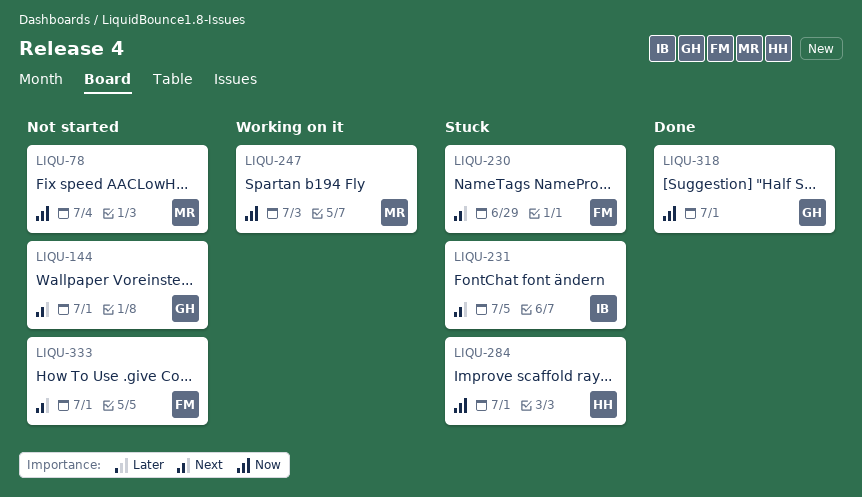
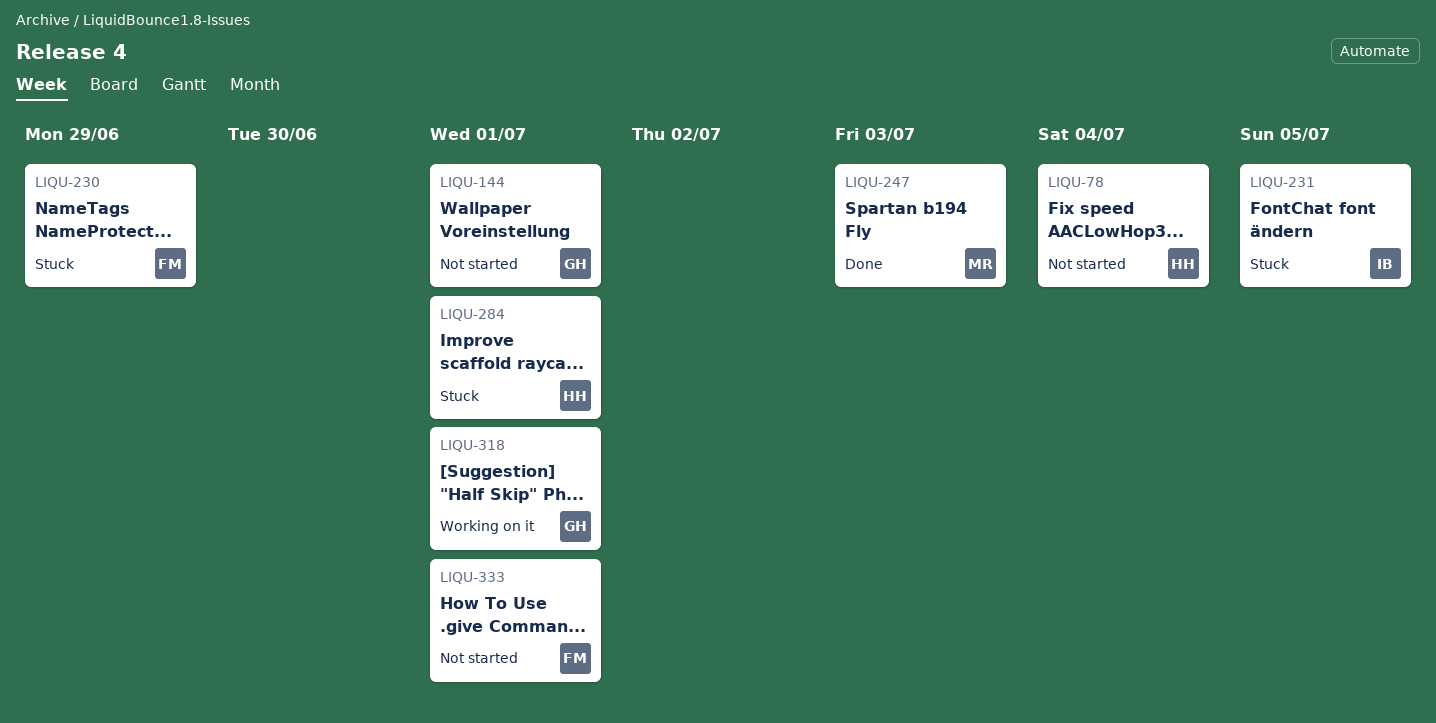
LIQU-78, owner: MR -> HH
LIQU-247, status: Working on it -> Done
LIQU-318, status: Done -> Working on it

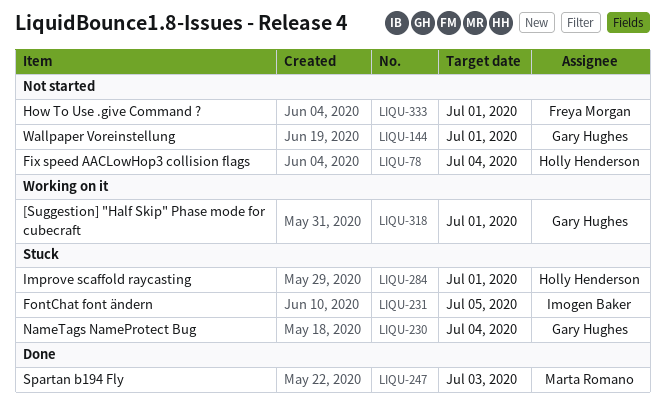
LIQU-230, owner: Freya Morgan -> Gary Hughes
LIQU-230, due: Jun 29 -> Jul 4

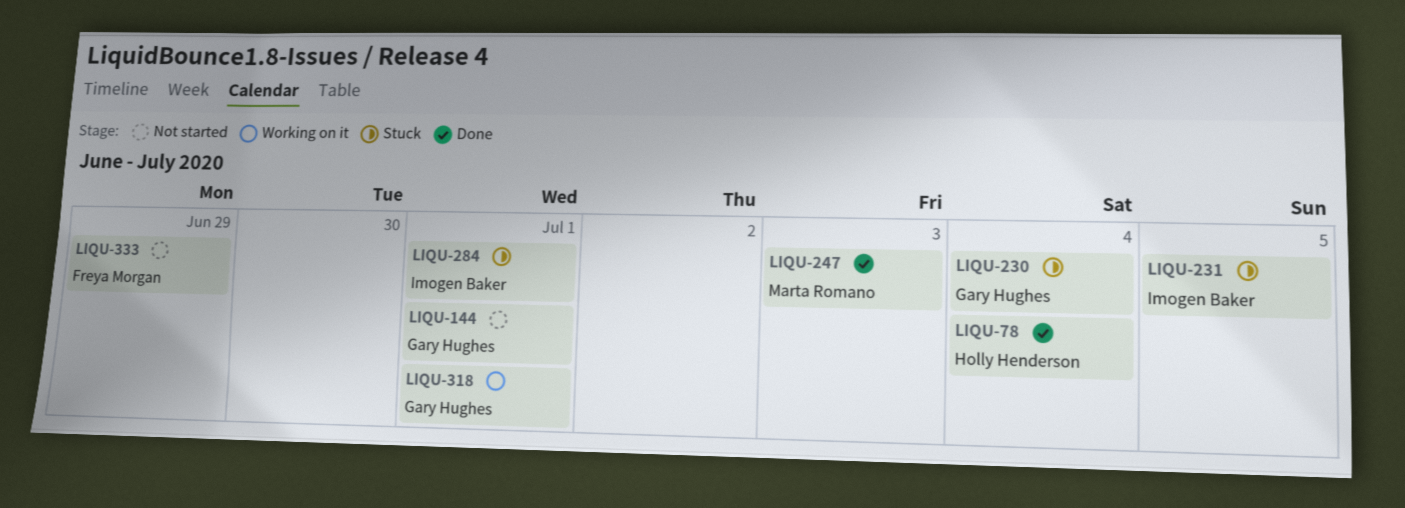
LIQU-78, status: Not started -> Done
LIQU-284, owner: Holly Henderson -> Imogen Baker
LIQU-333, due: Jul 1 -> Jun 29

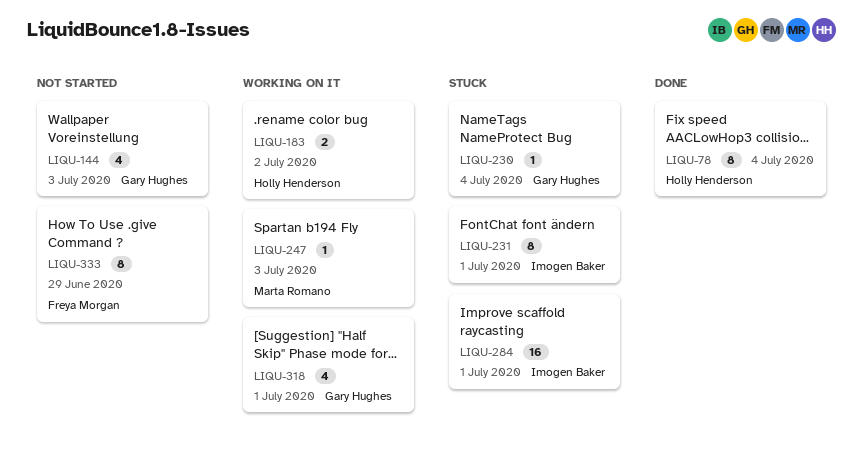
LIQU-144, due: Jul 1 -> Jul 3
LIQU-183: none -> present
LIQU-231, due: Jul 5 -> Jul 1
LIQU-247, status: Done -> Working on it

